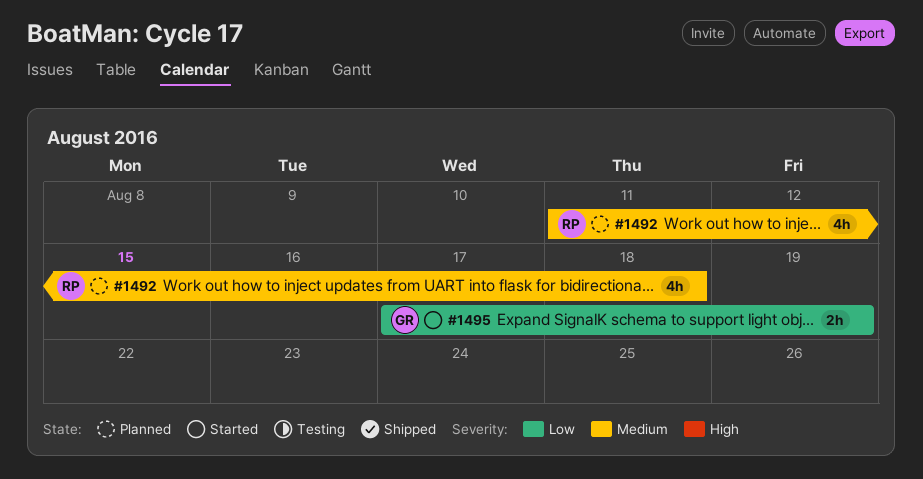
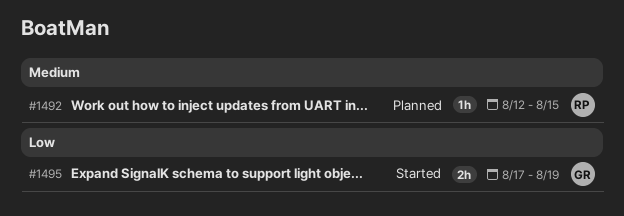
#1492, estimate: 4h -> 1h
#1492, start: Aug 11 -> Aug 12
#1492, due: Aug 18 -> Aug 15

